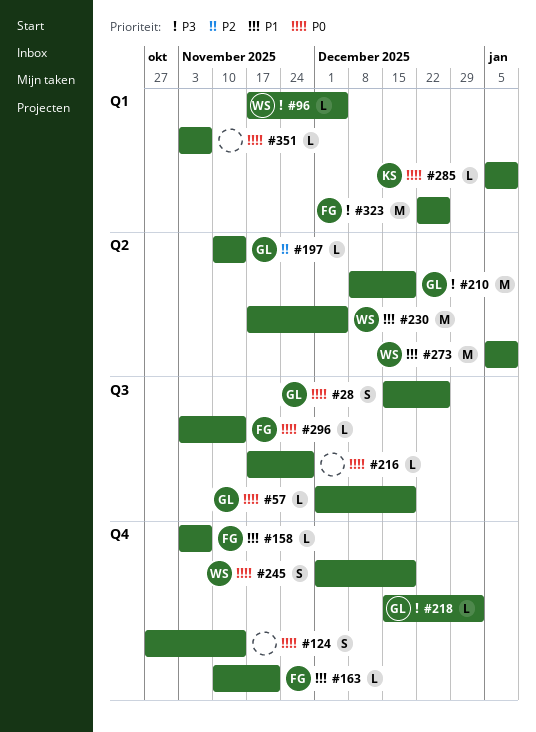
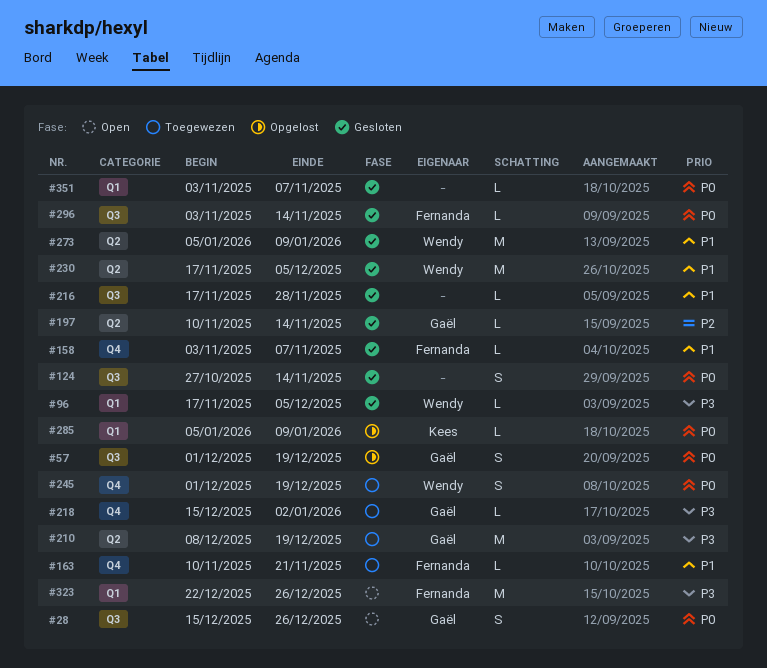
#57, estimate: L -> S
#124, label: Q4 -> Q3
#216, priority: P0 -> P1

